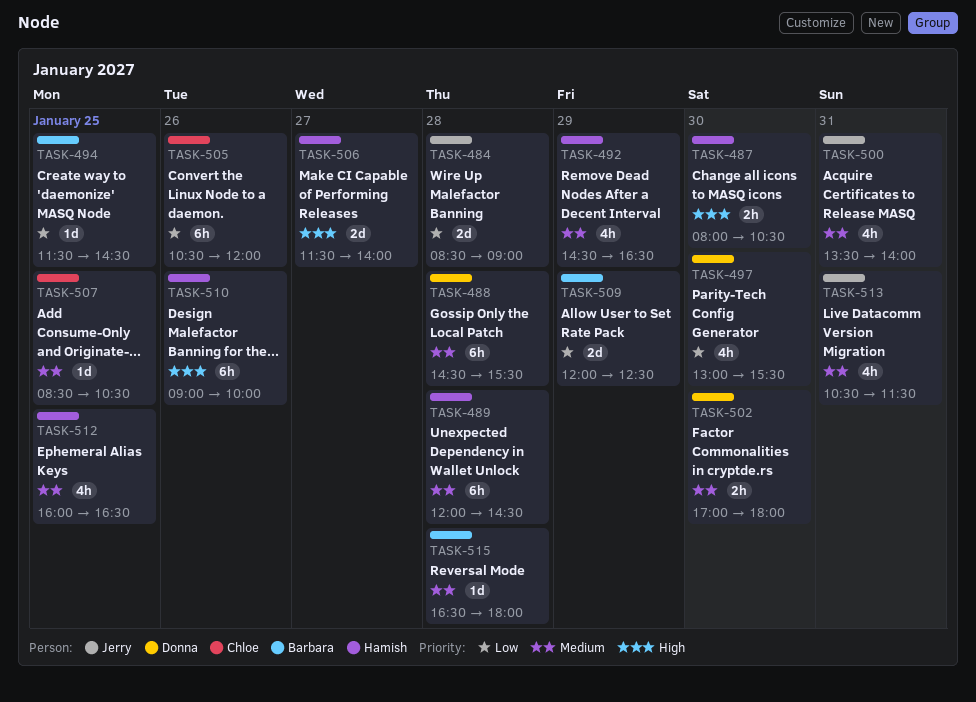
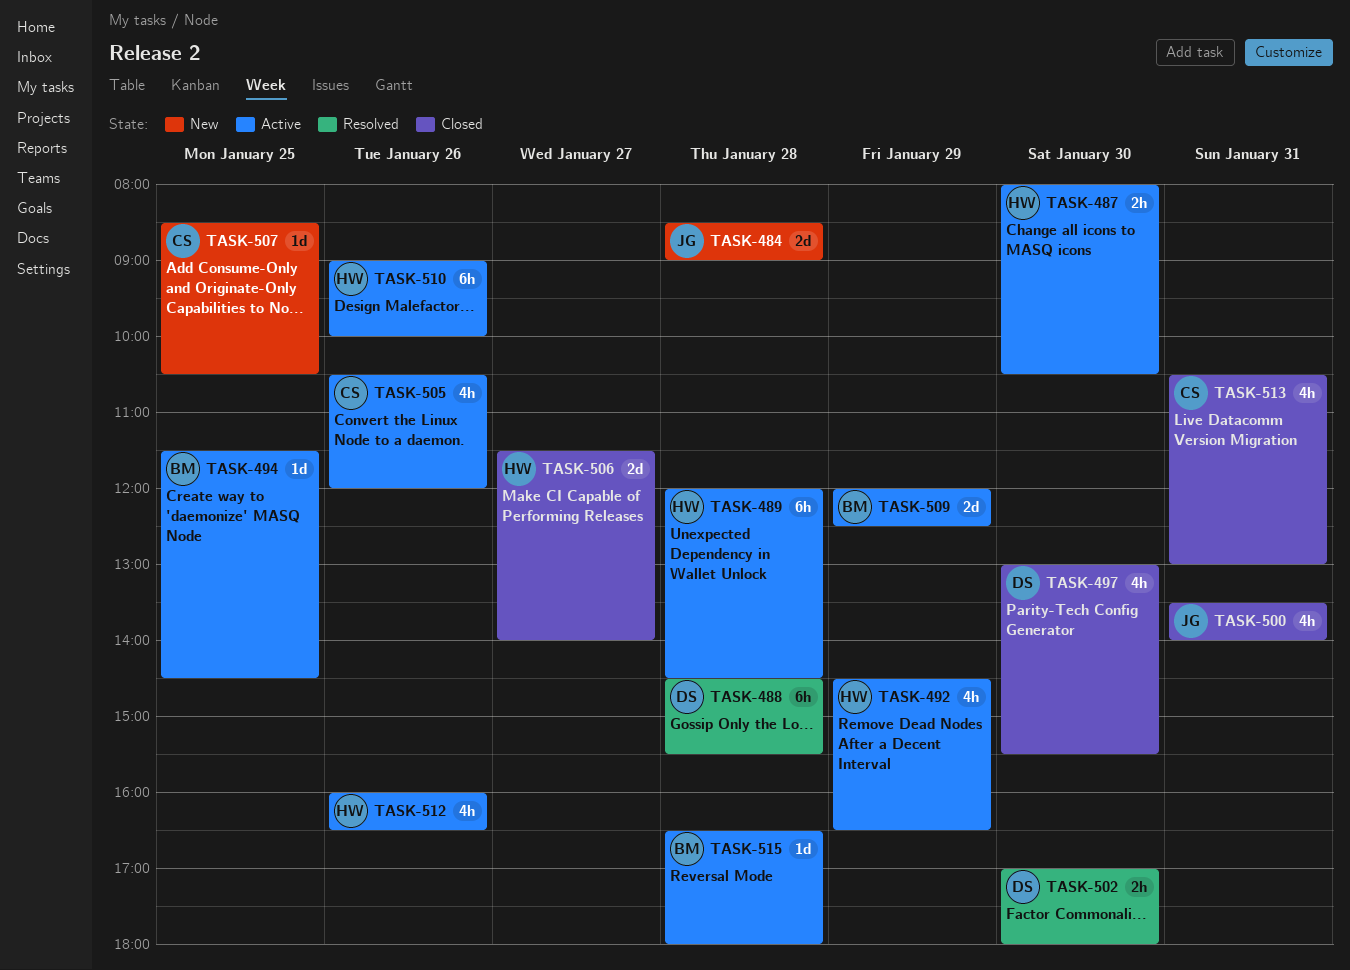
TASK-505, estimate: 6h -> 4h
TASK-512, day: Jan 25 -> Jan 26
TASK-513, owner: Jerry -> Chloe
TASK-513, ends: 11:30 -> 13:00

